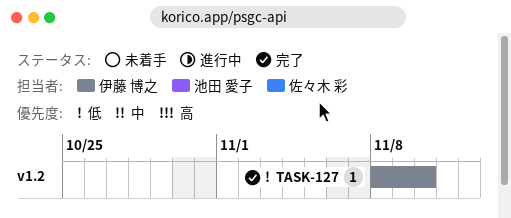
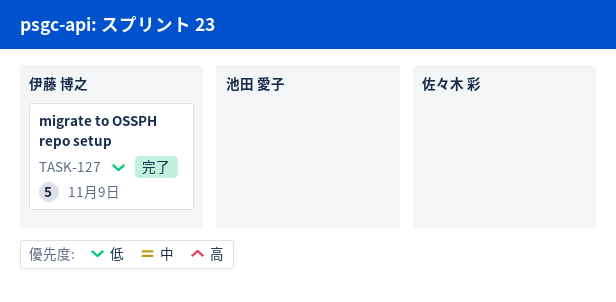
TASK-127, estimate: 1 -> 5
TASK-127, due: Nov 10 -> Nov 9

